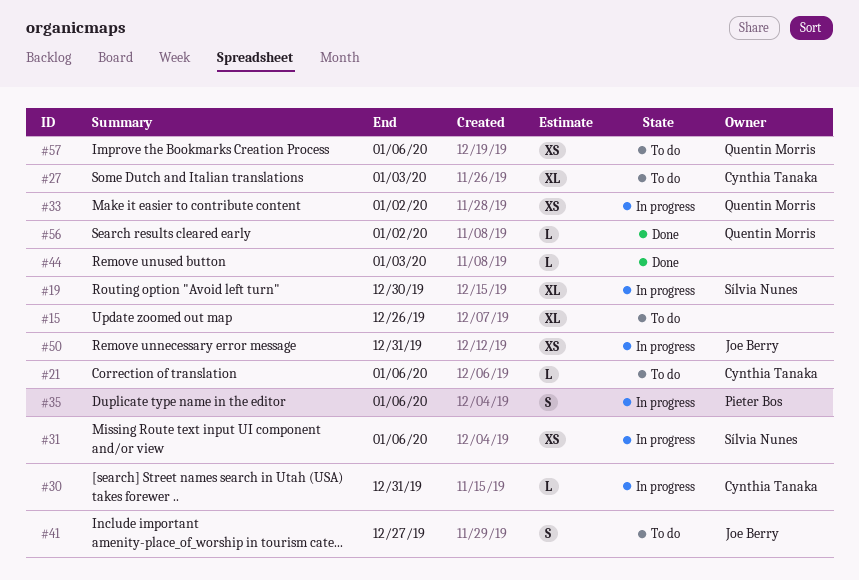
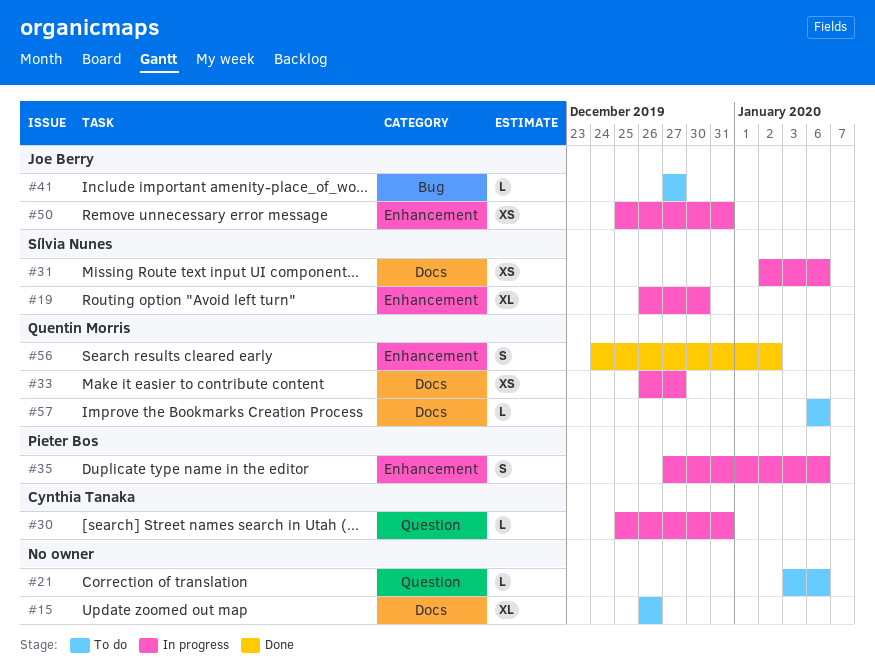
#21, owner: Cynthia Tanaka -> none
#27: present -> none
#33, due: Jan 2 -> Dec 27
#41, estimate: S -> L
#44: present -> none
#56, estimate: L -> S
#57, estimate: XS -> L

